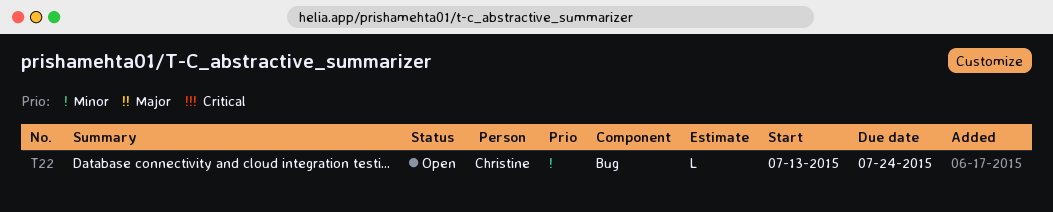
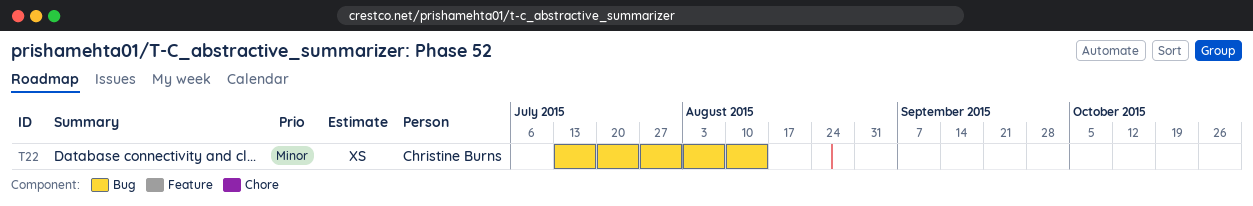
T22, estimate: L -> XS
T22, due: Jul 24 -> Aug 14

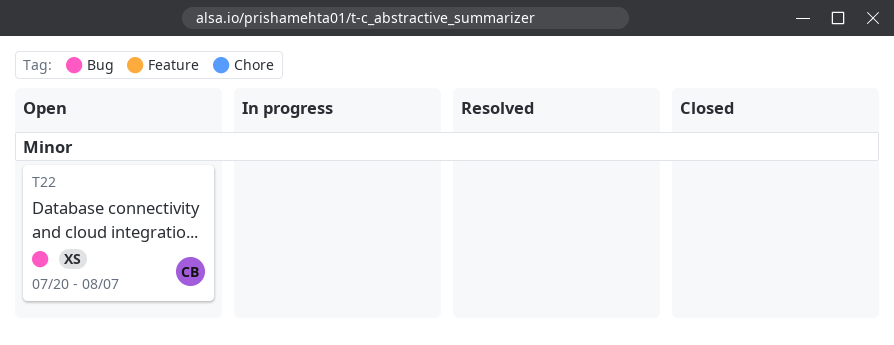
T22, start: Jul 13 -> Jul 20
T22, due: Aug 14 -> Aug 7

